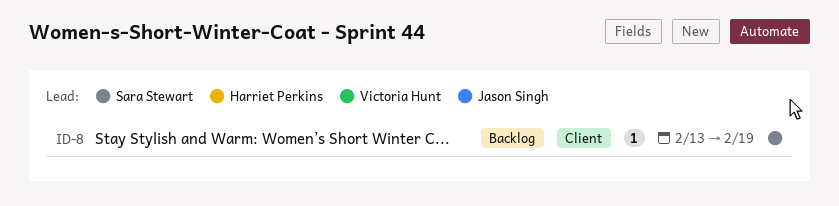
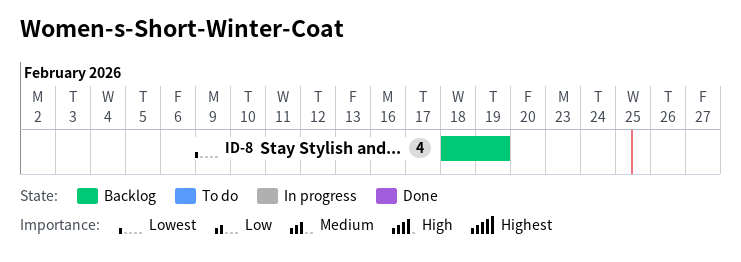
ID-8, estimate: 1 -> 4
ID-8, start: Feb 13 -> Feb 18

